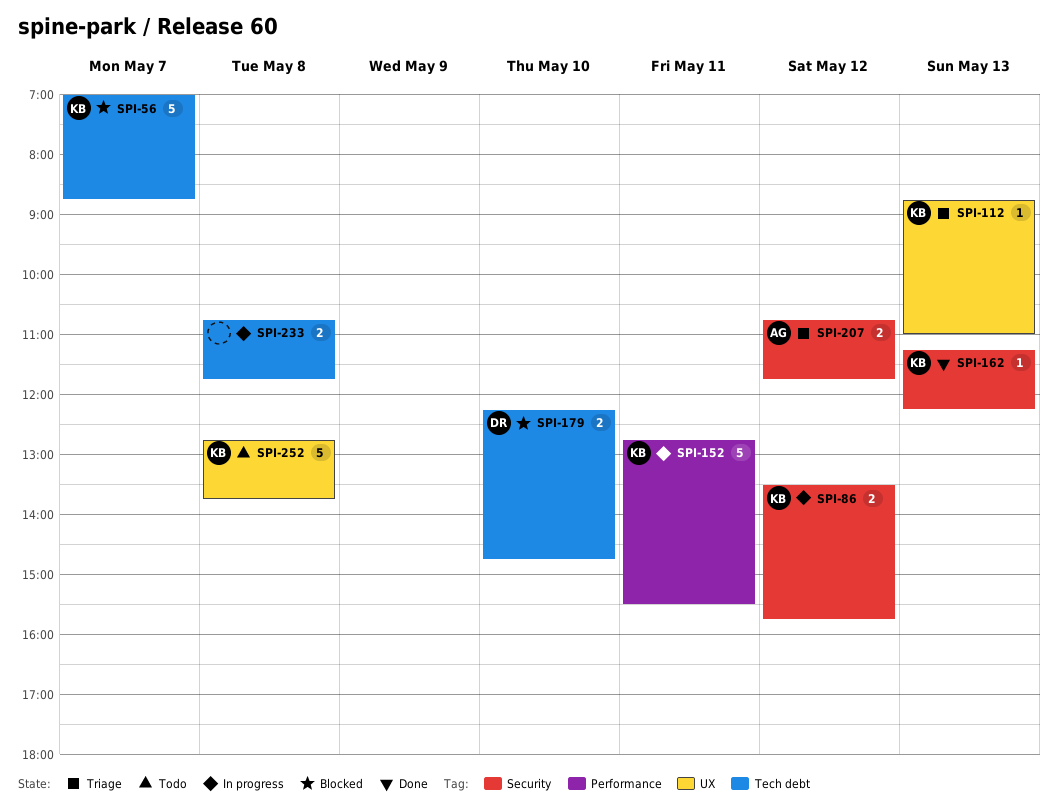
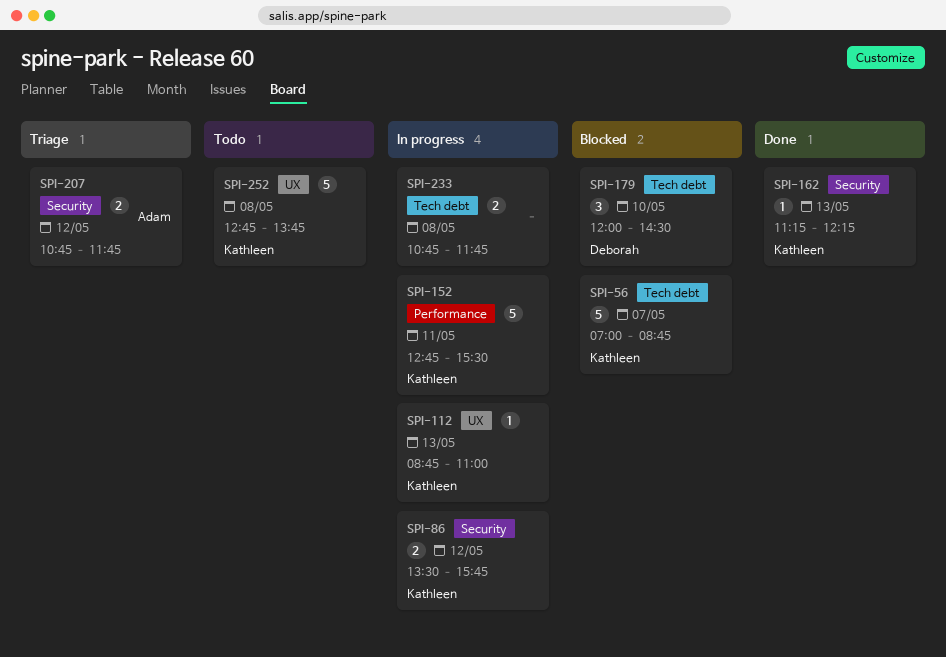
SPI-112, status: Triage -> In progress
SPI-179, estimate: 2 -> 3
SPI-179, begins: 12:15 -> 12:00
SPI-179, ends: 14:45 -> 14:30

